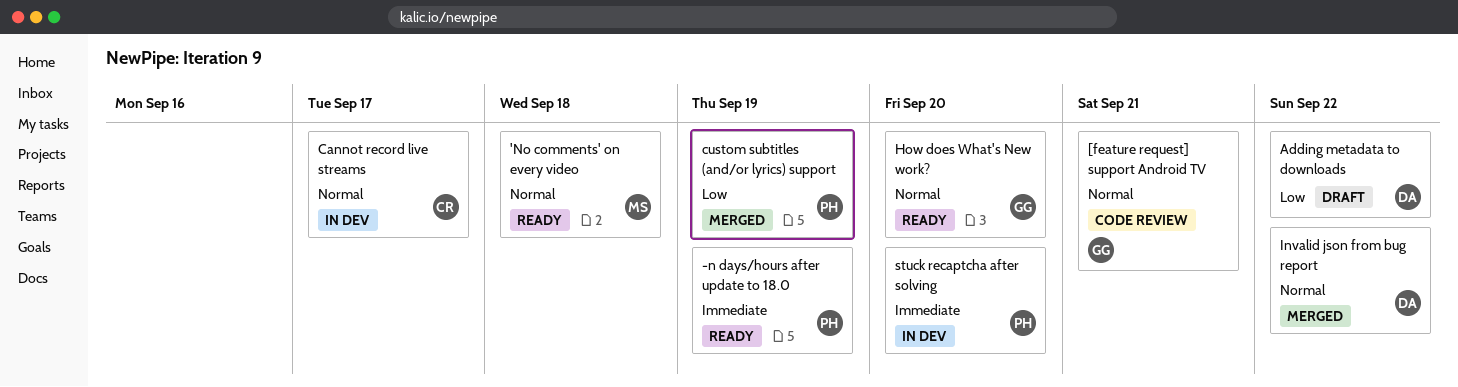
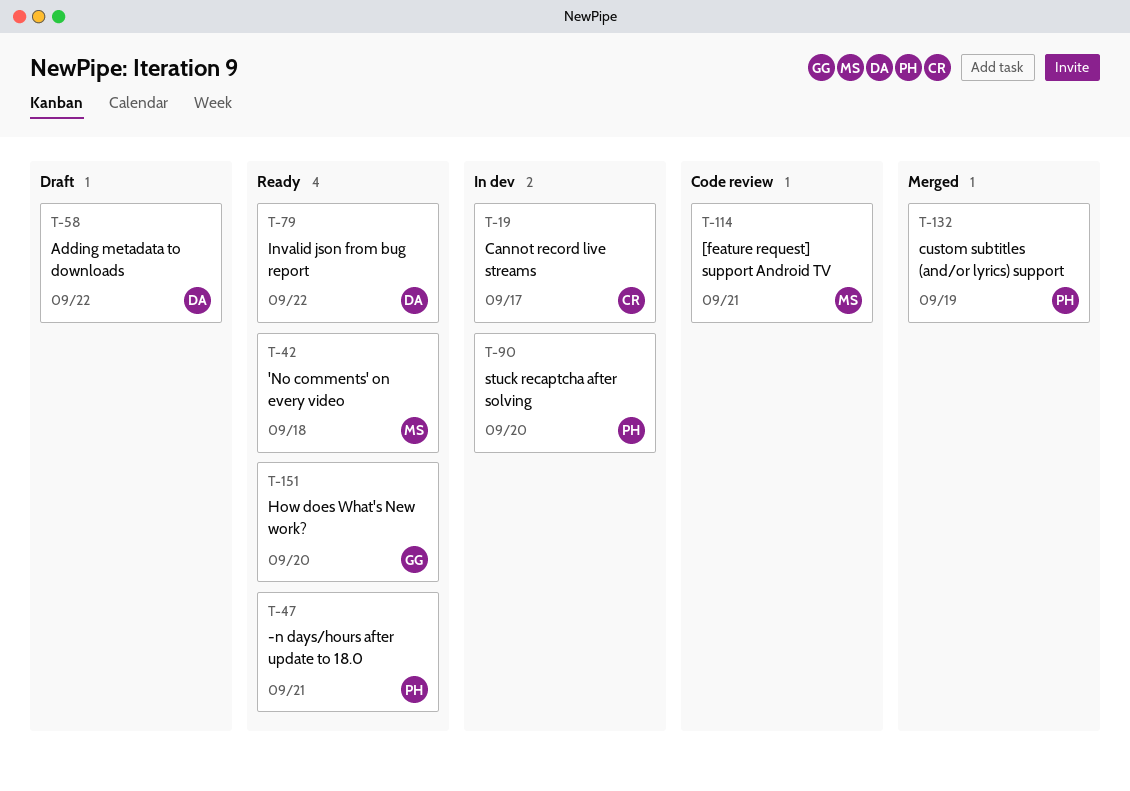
-n days/hours after update to 18.0, due: Sep 19 -> Sep 21
[feature request] support Android TV, owner: GG -> MS
Invalid json from bug report, status: Merged -> Ready

